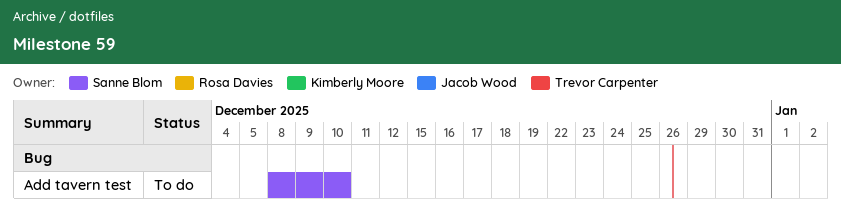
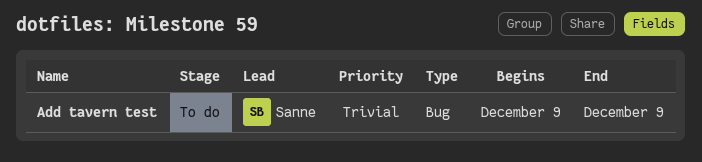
Add tavern test, start: Dec 8 -> Dec 9
Add tavern test, due: Dec 10 -> Dec 9

